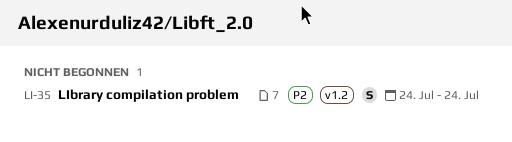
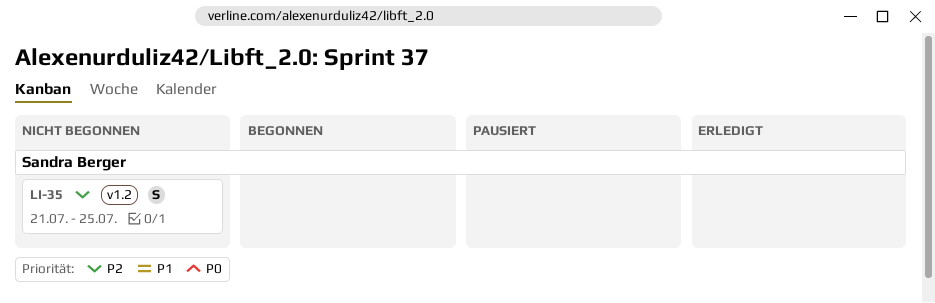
LI-35, start: Jul 24 -> Jul 21
LI-35, due: Jul 24 -> Jul 25

